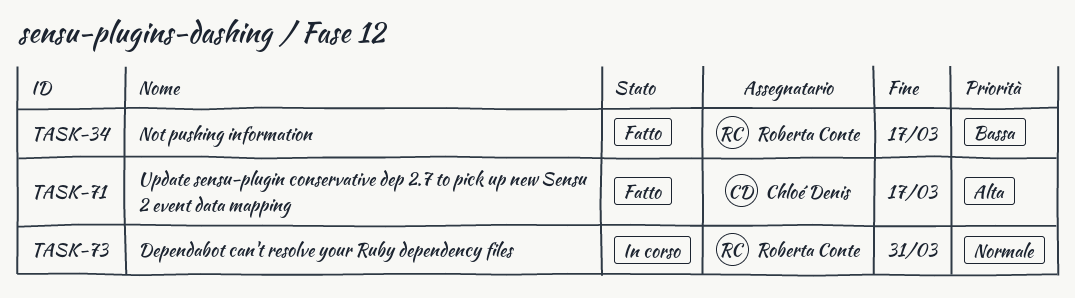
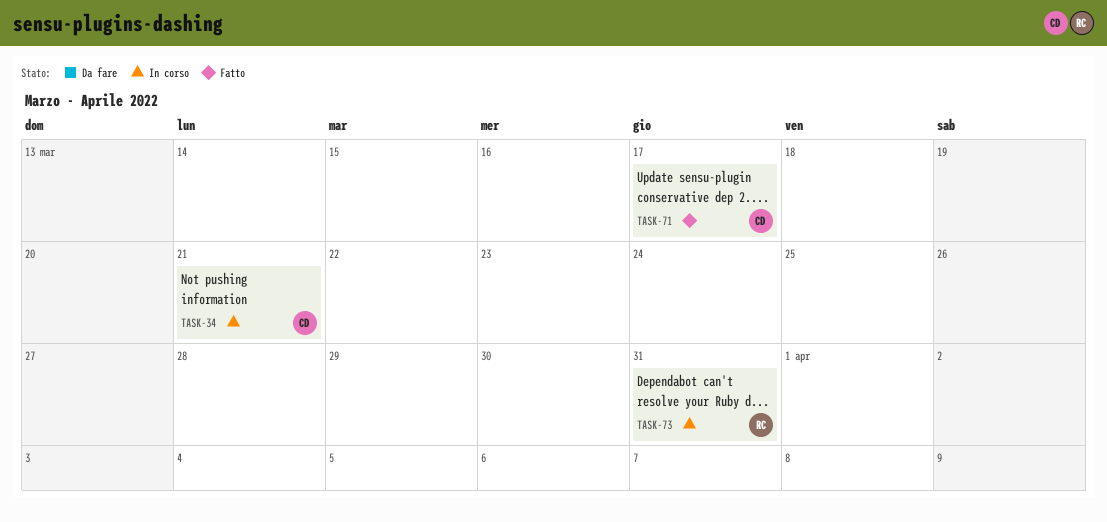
TASK-34, status: Fatto -> In corso
TASK-34, owner: Roberta Conte -> Chloé Denis
TASK-34, due: Mar 17 -> Mar 21

